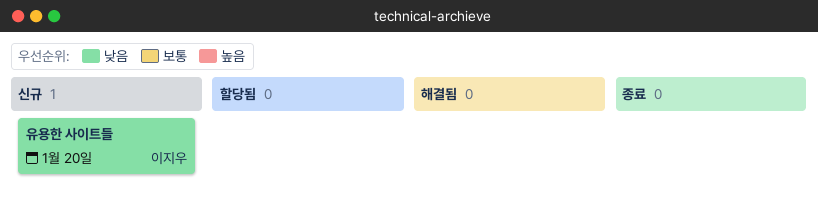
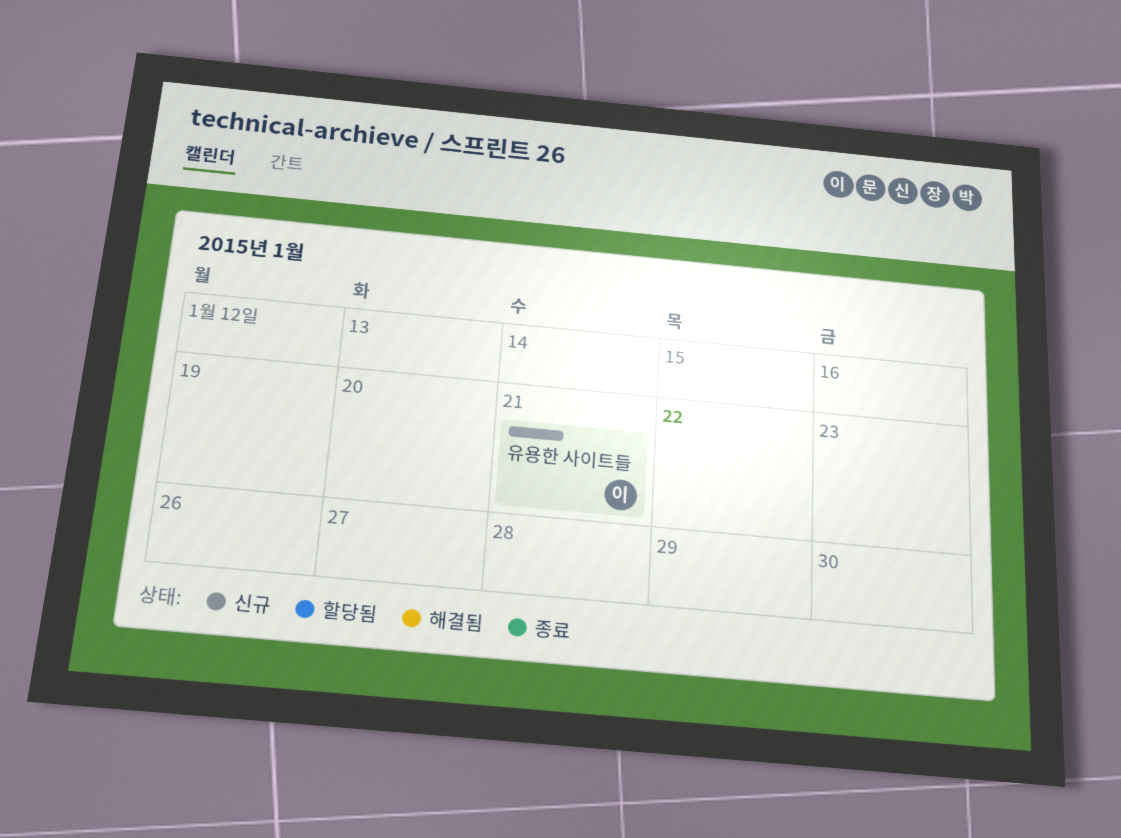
유용한 사이트들, due: Jan 20 -> Jan 21

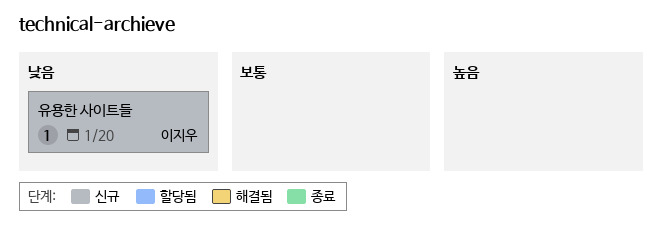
유용한 사이트들, due: Jan 21 -> Jan 20

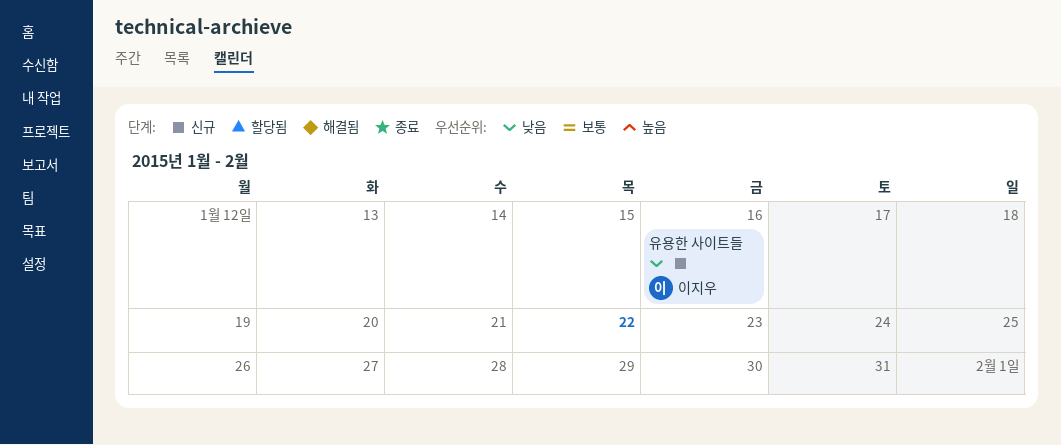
유용한 사이트들, due: Jan 20 -> Jan 16

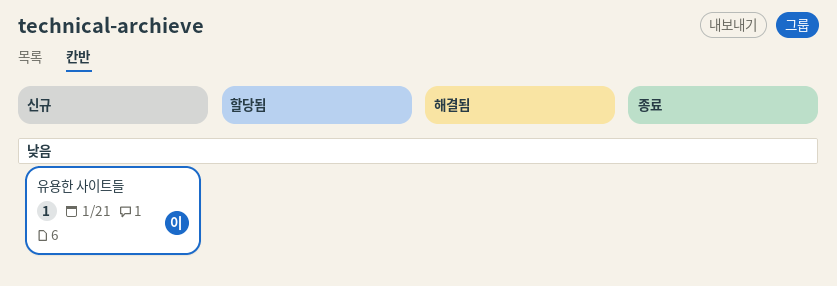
유용한 사이트들, due: Jan 16 -> Jan 21

